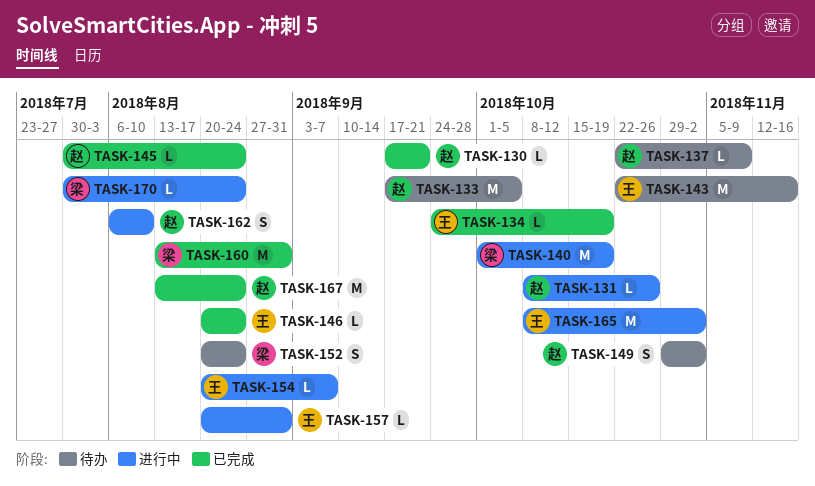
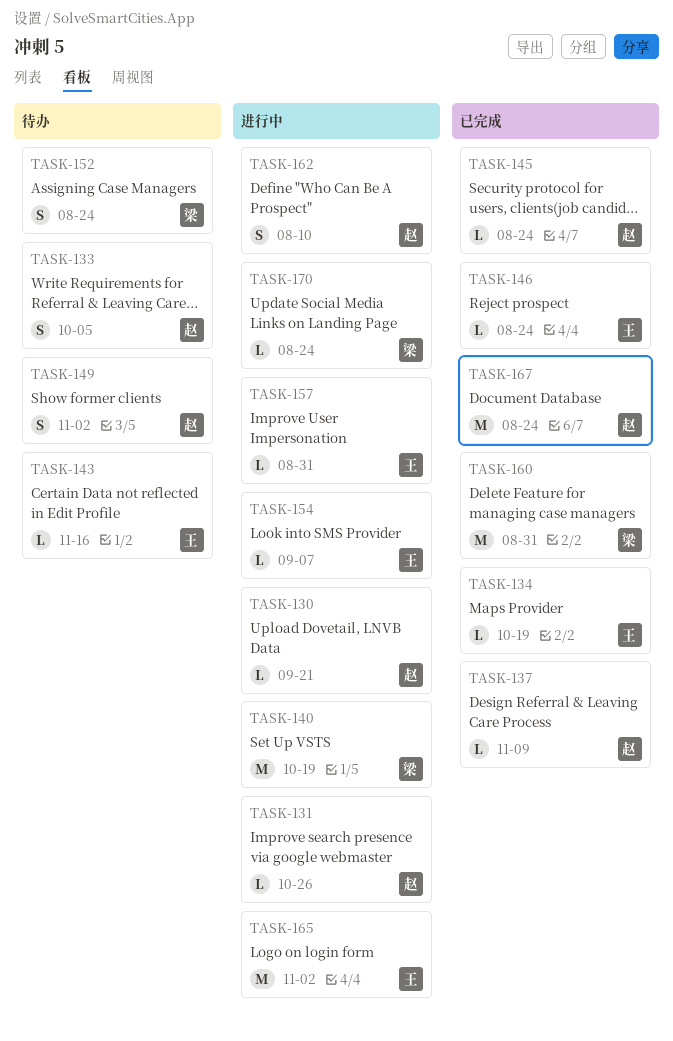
TASK-130, status: 已完成 -> 进行中
TASK-133, estimate: M -> S
TASK-137, status: 待办 -> 已完成
TASK-143, estimate: M -> L

